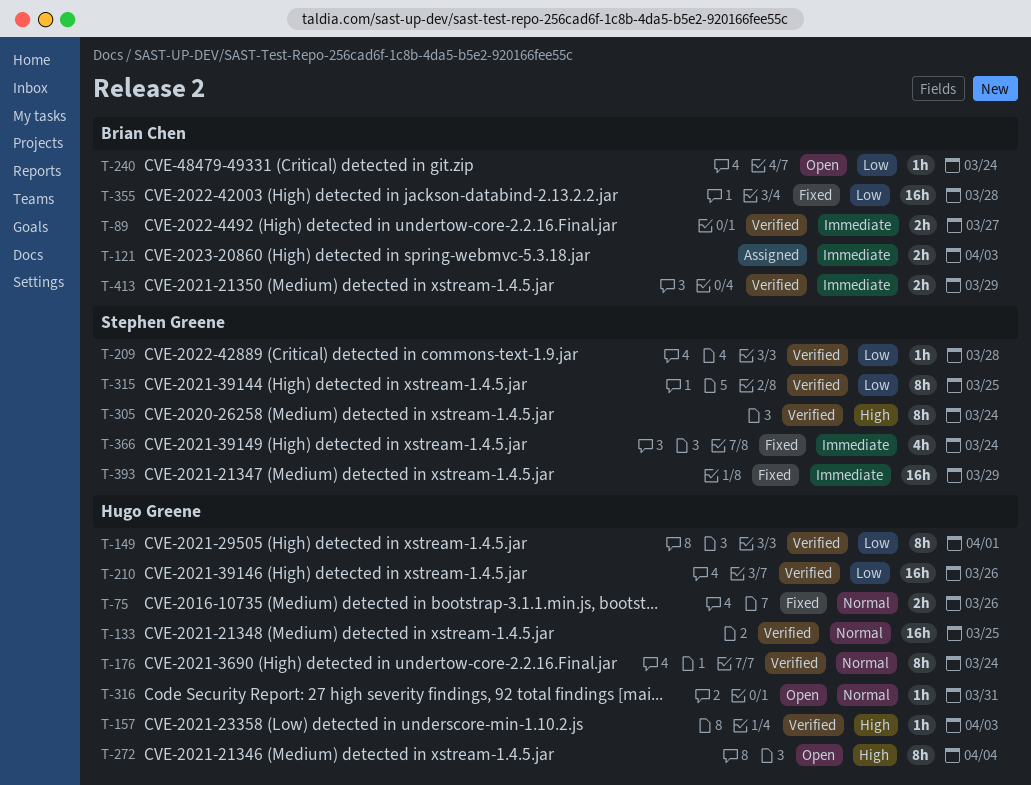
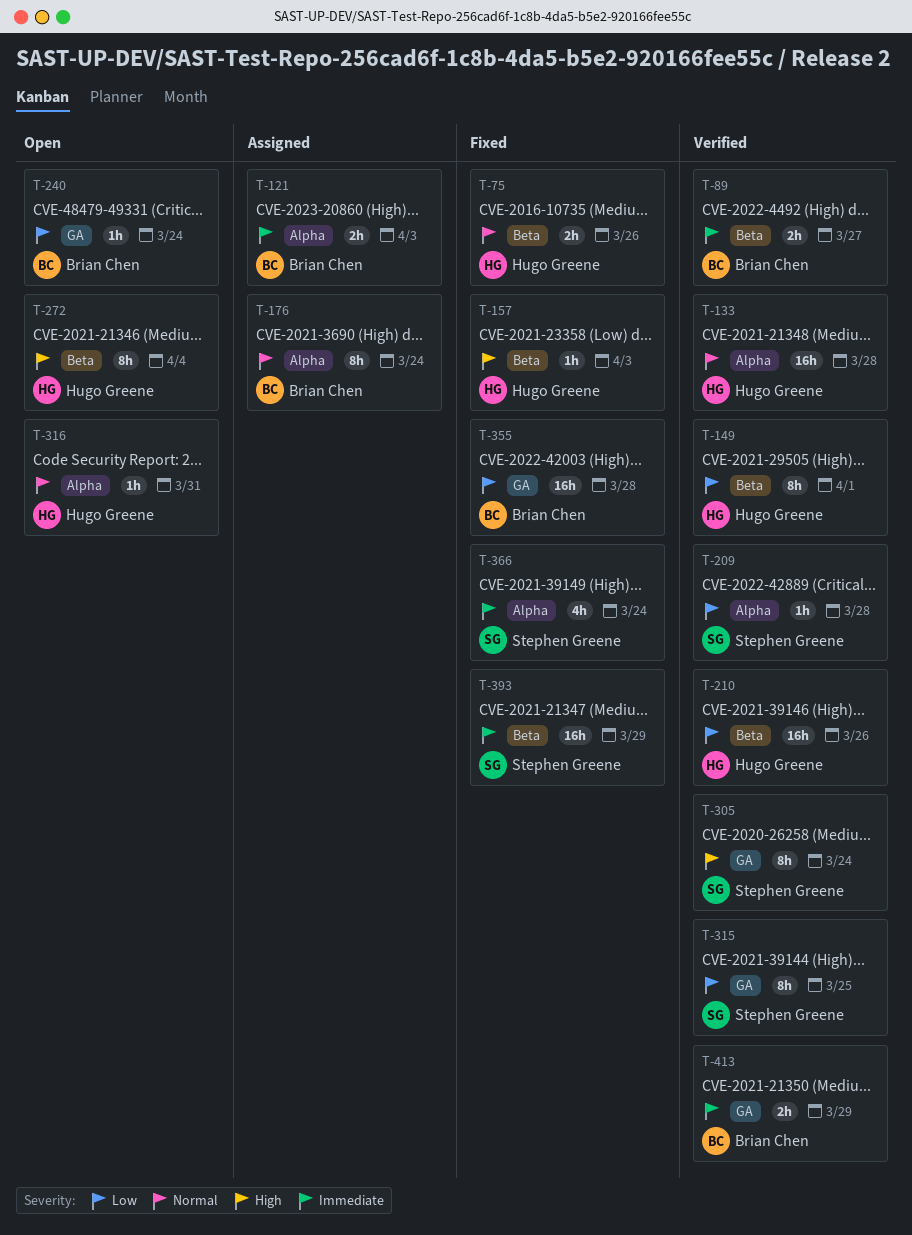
T-133, due: Mar 25 -> Mar 28
T-157, status: Verified -> Fixed
T-176, status: Verified -> Assigned
T-176, owner: Hugo Greene -> Brian Chen

